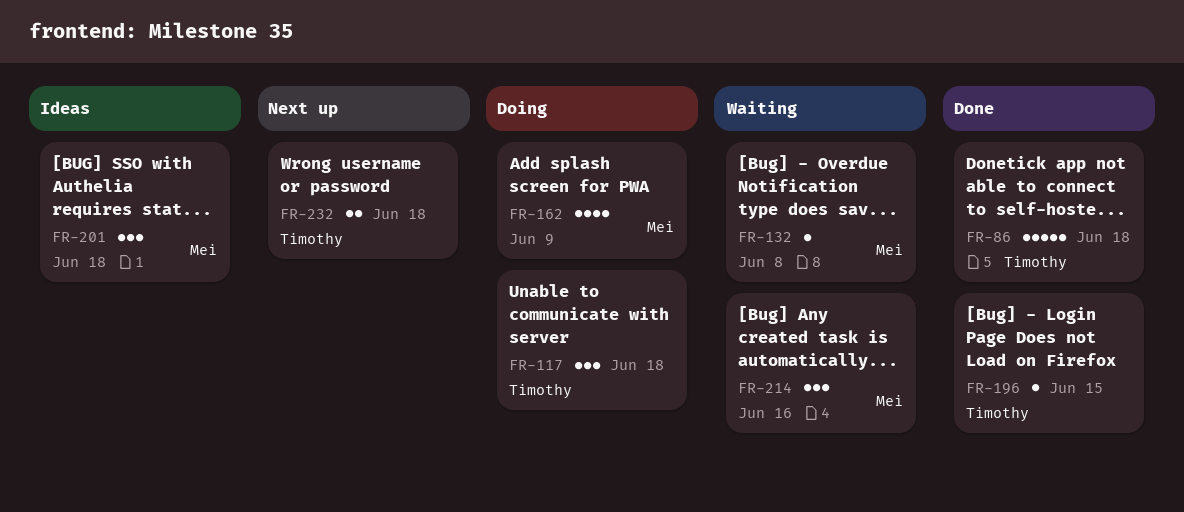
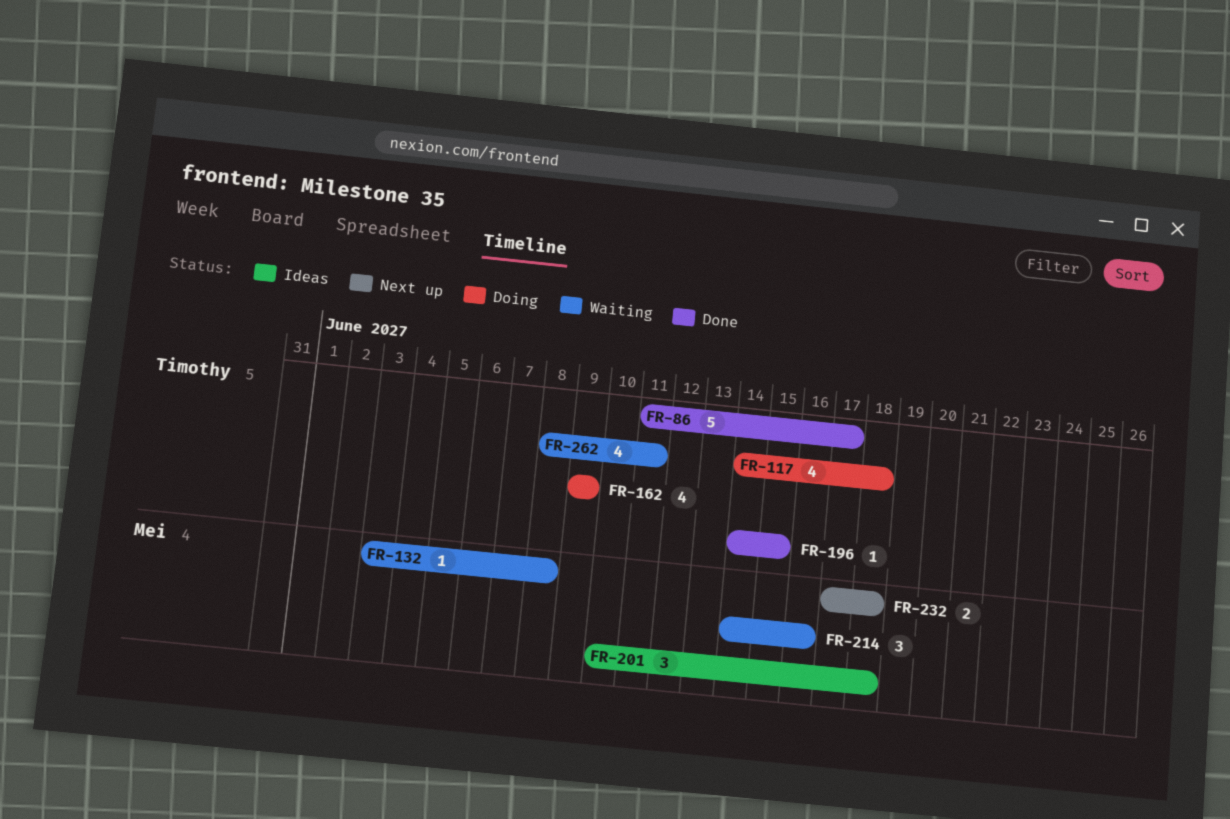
FR-86, due: Jun 18 -> Jun 17
FR-117, estimate: 3 -> 4
FR-162, owner: Mei -> Timothy
FR-232, owner: Timothy -> Mei
FR-262: none -> present

